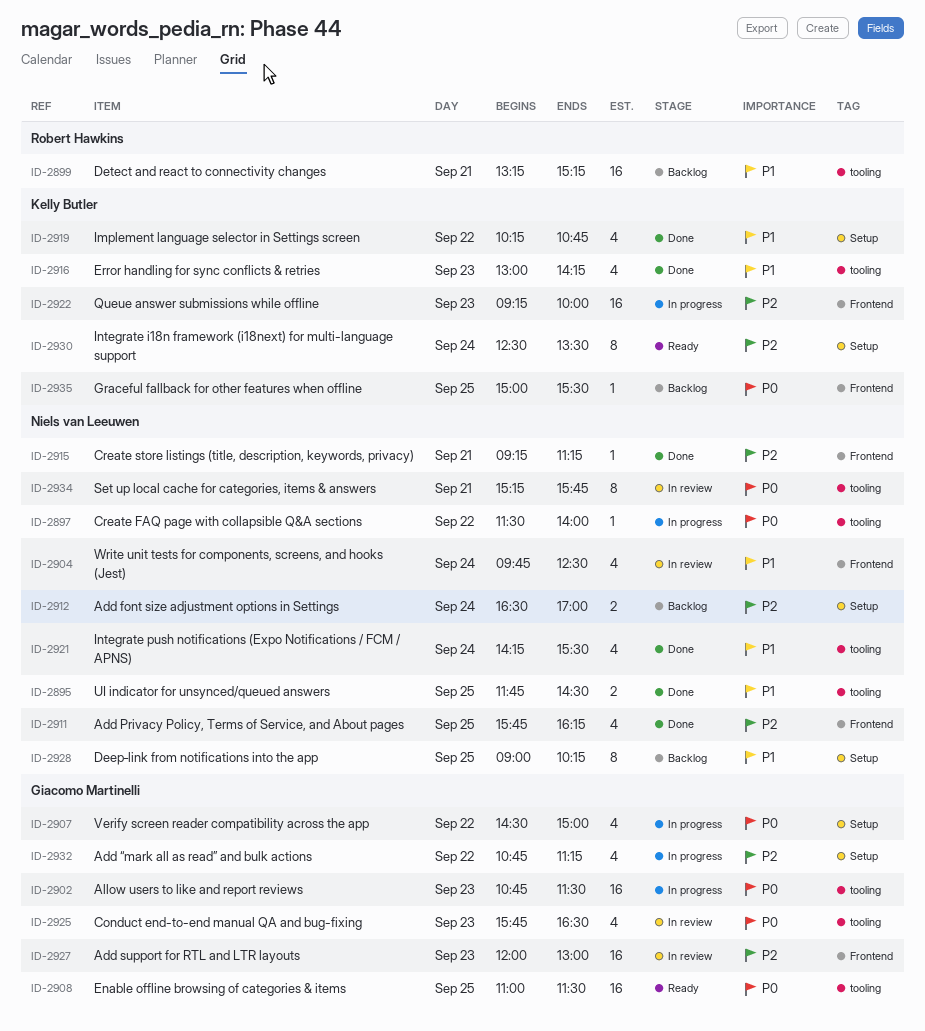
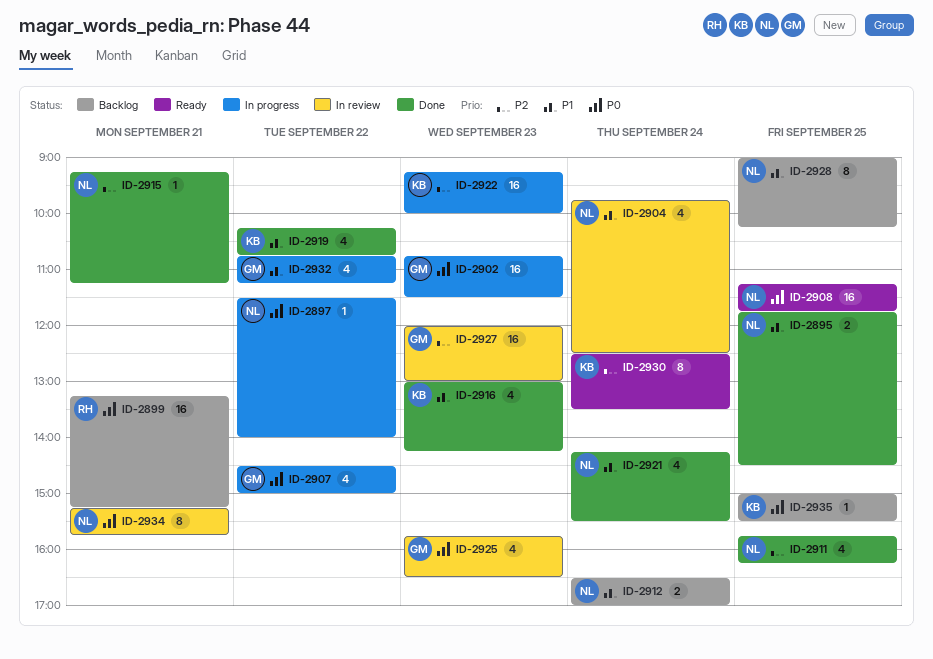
ID-2899, priority: P1 -> P0
ID-2908, owner: Giacomo Martinelli -> Niels van Leeuwen
ID-2908, begins: 11:00 -> 11:15
ID-2908, ends: 11:30 -> 11:45
ID-2912, priority: P2 -> P1
ID-2932, priority: P2 -> P1

